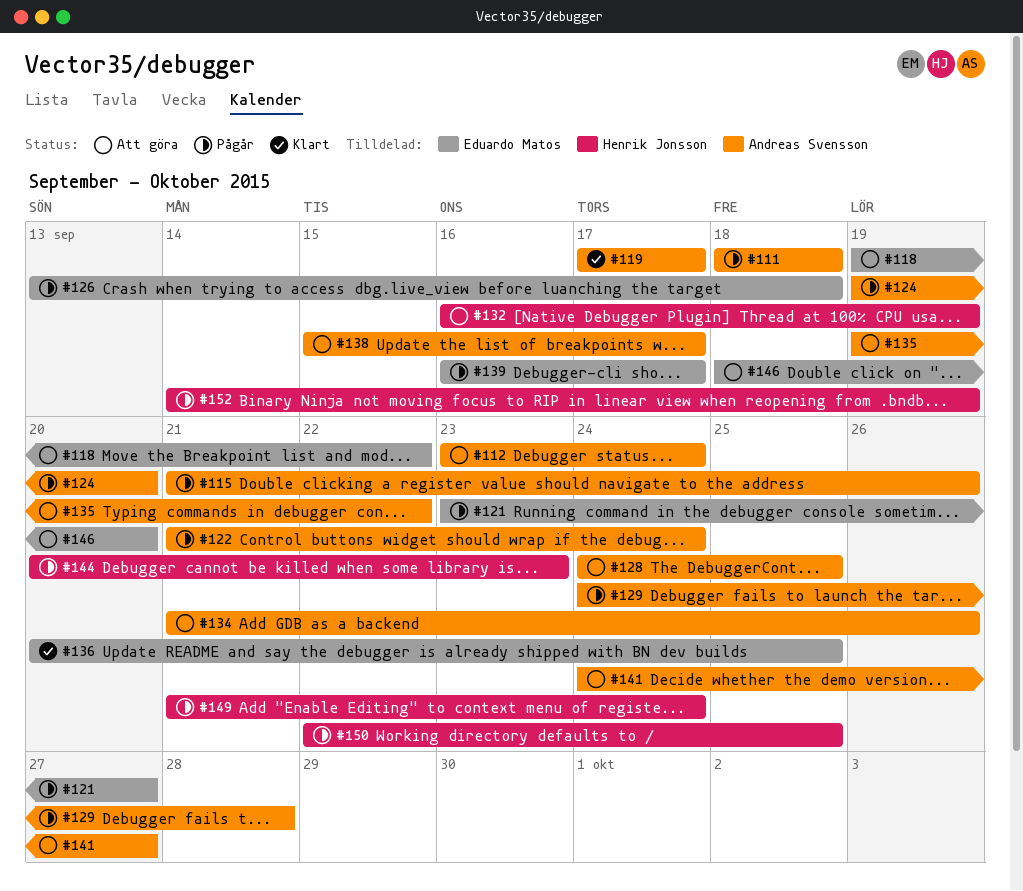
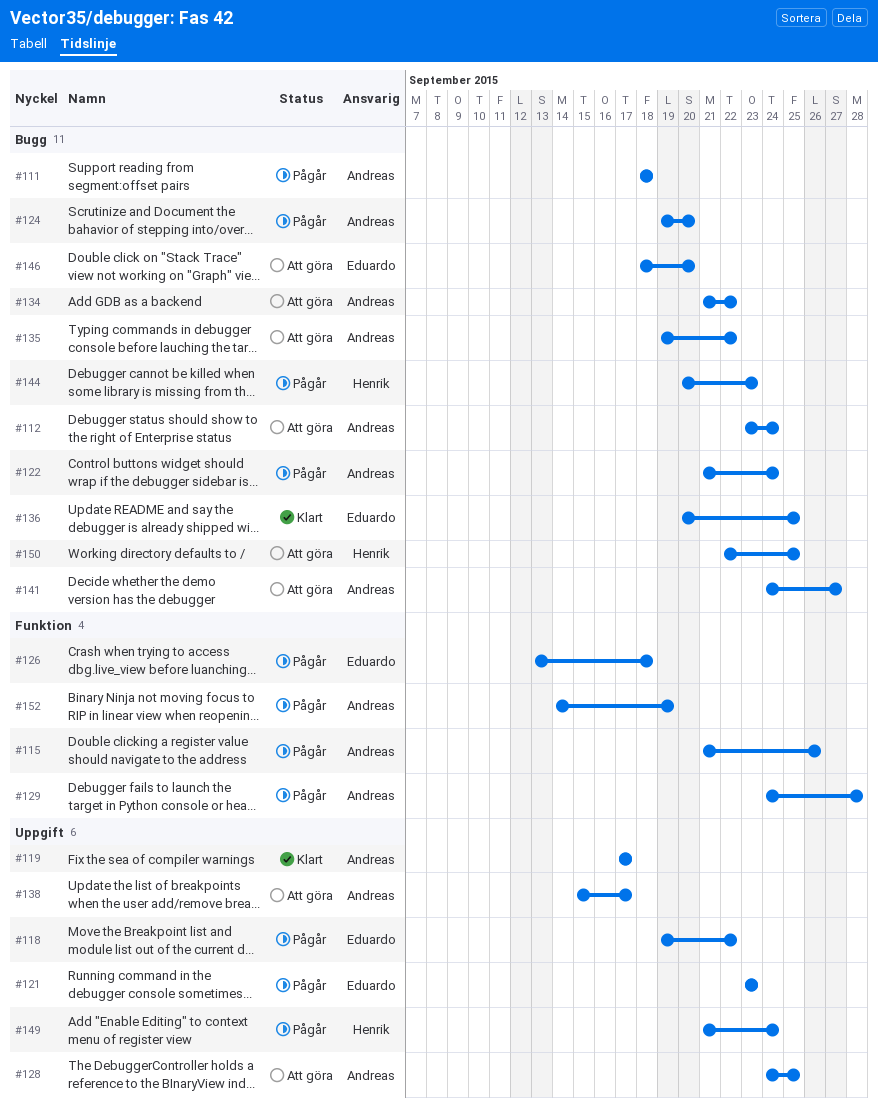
#118, status: Att göra -> Pågår
#121, due: Sep 27 -> Sep 23
#132: present -> none
#134, due: Sep 26 -> Sep 22
#139: present -> none
#150, status: Pågår -> Att göra
#152, owner: Henrik Jonsson -> Andreas Svensson

